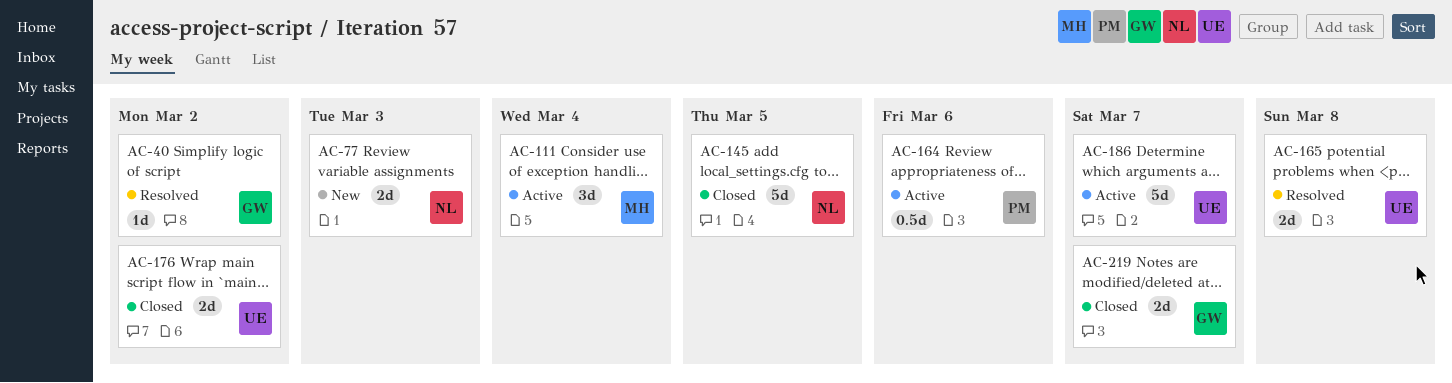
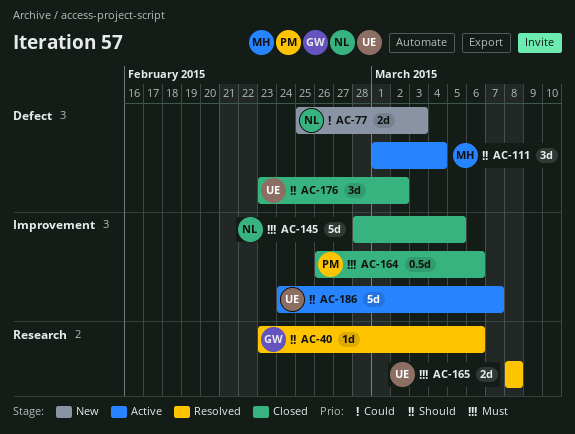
AC-40, due: Mar 2 -> Mar 6
AC-164, status: Active -> Closed
AC-176, estimate: 2d -> 3d
AC-219: present -> none

